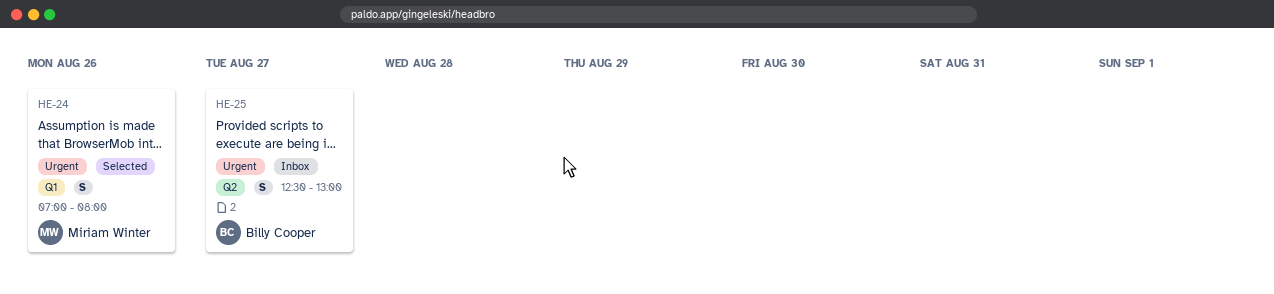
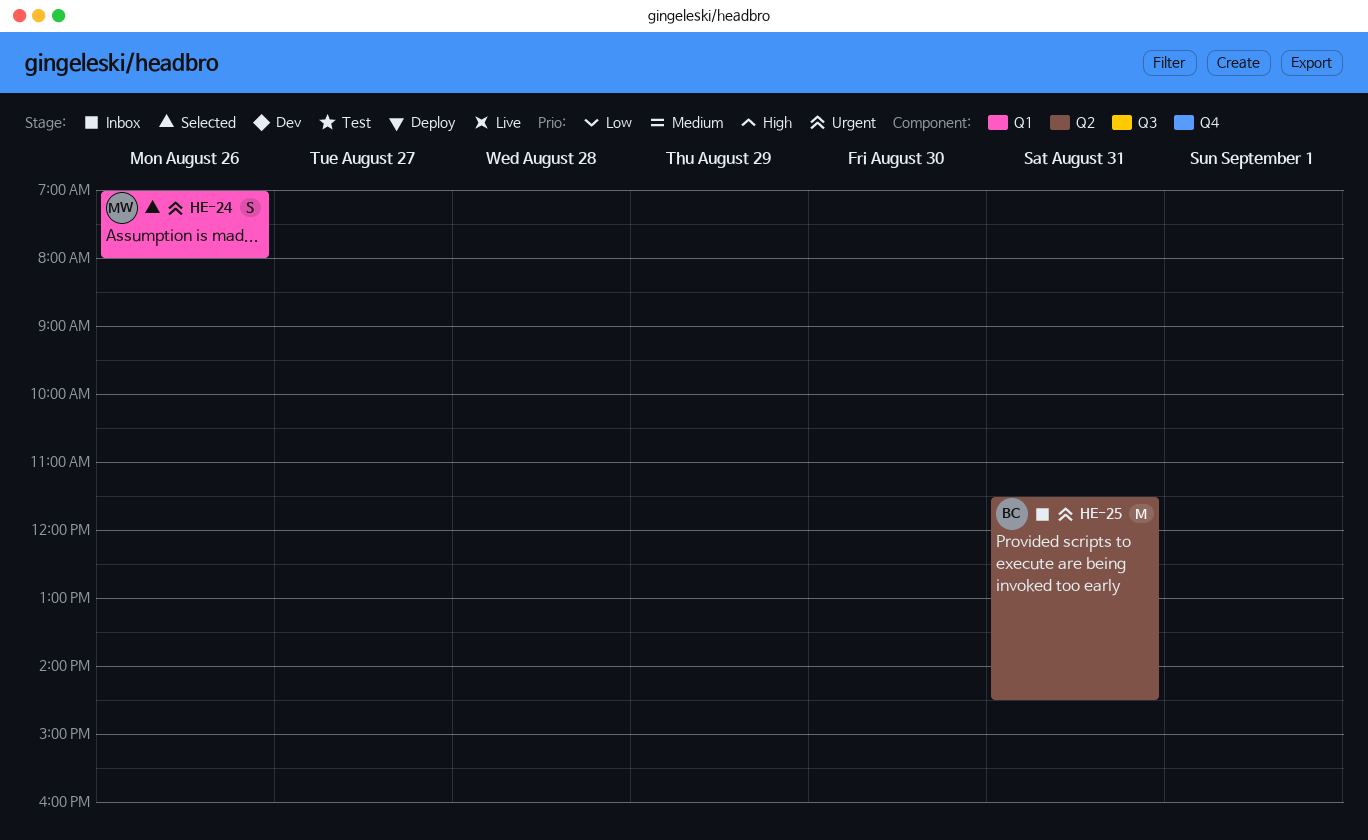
HE-25, estimate: S -> M
HE-25, day: Aug 27 -> Aug 31
HE-25, begins: 12:30 -> 11:30
HE-25, ends: 13:00 -> 14:30

